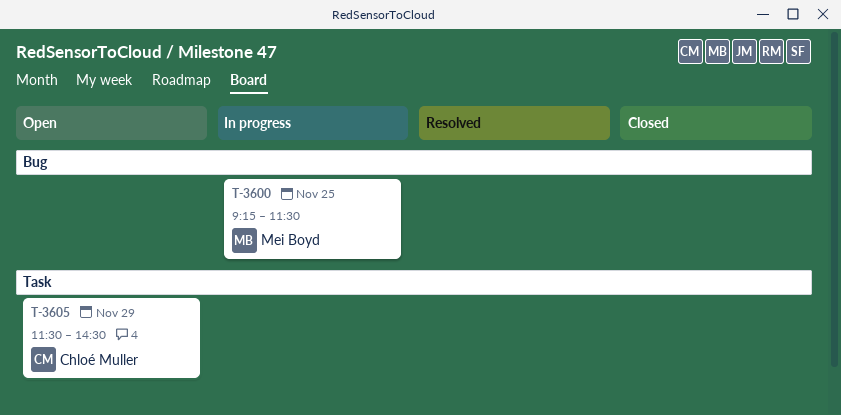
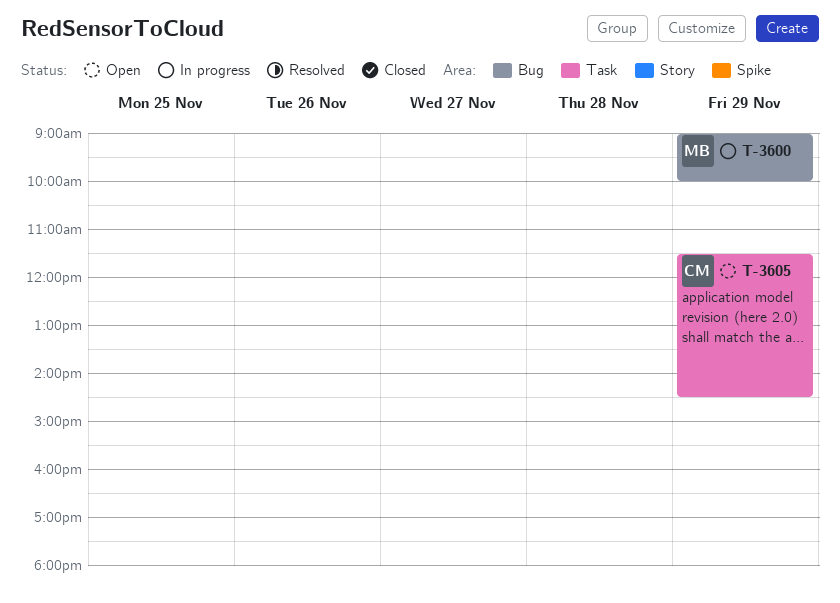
T-3600, day: Nov 25 -> Nov 29
T-3600, begins: 09:15 -> 09:00
T-3600, ends: 11:30 -> 10:00

